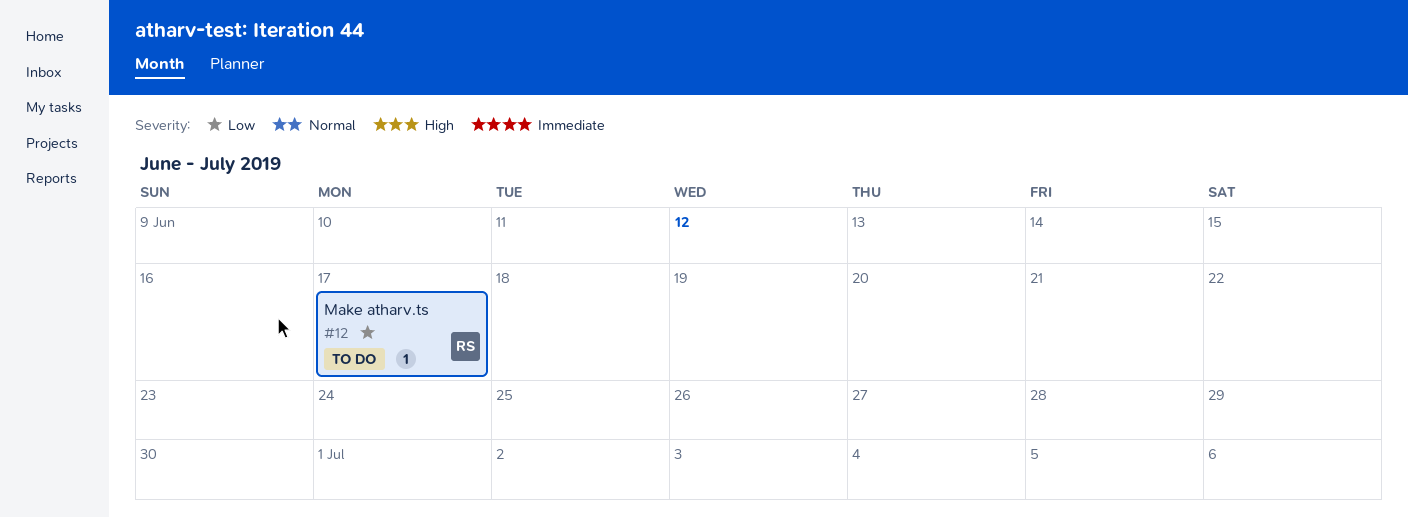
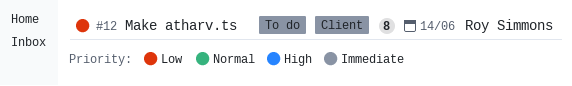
#12, estimate: 1 -> 8
#12, due: Jun 17 -> Jun 14

